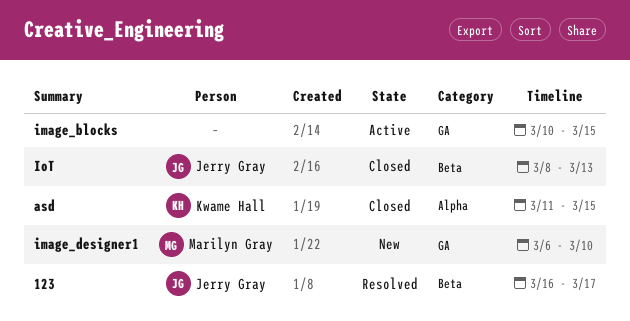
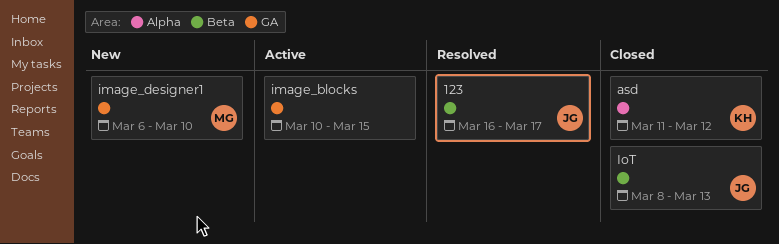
asd, due: Mar 15 -> Mar 12

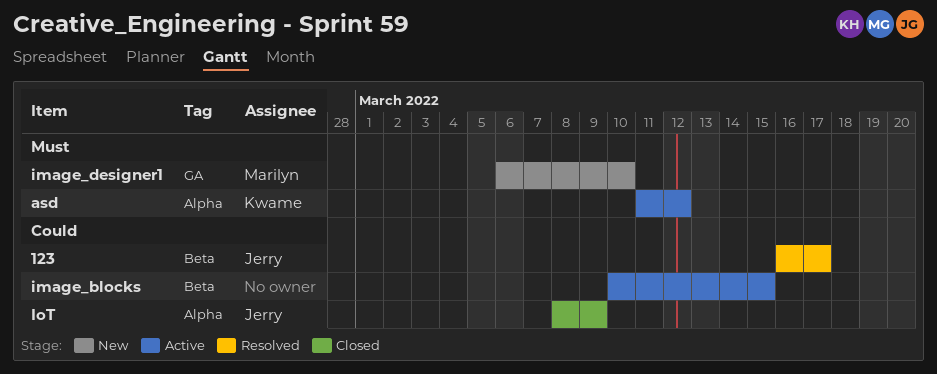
asd, status: Closed -> Active
image_blocks, label: GA -> Beta
IoT, label: Beta -> Alpha
IoT, due: Mar 13 -> Mar 9

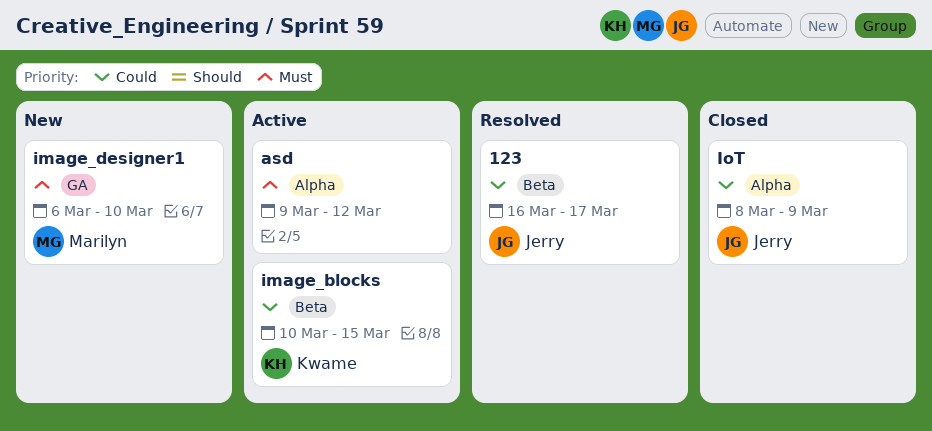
asd, owner: Kwame -> none
asd, start: Mar 11 -> Mar 9
image_blocks, owner: none -> Kwame

